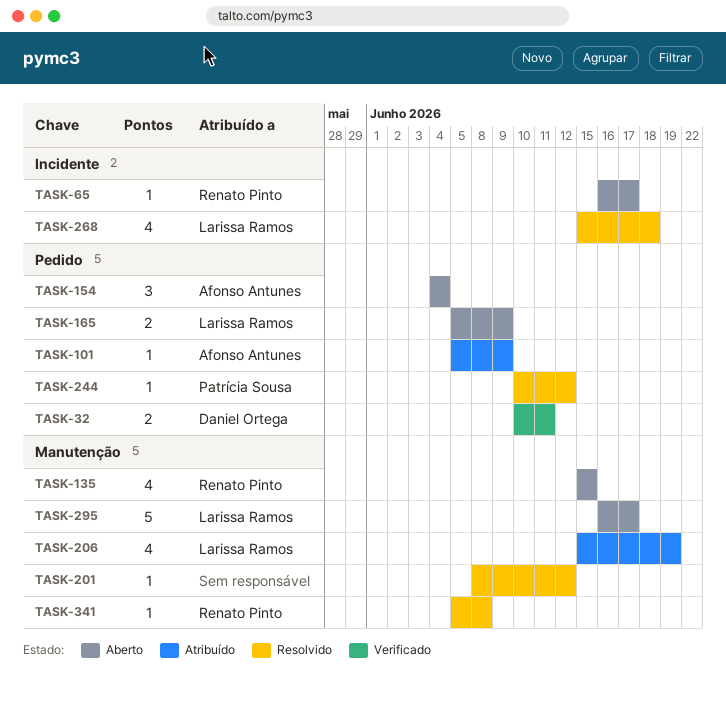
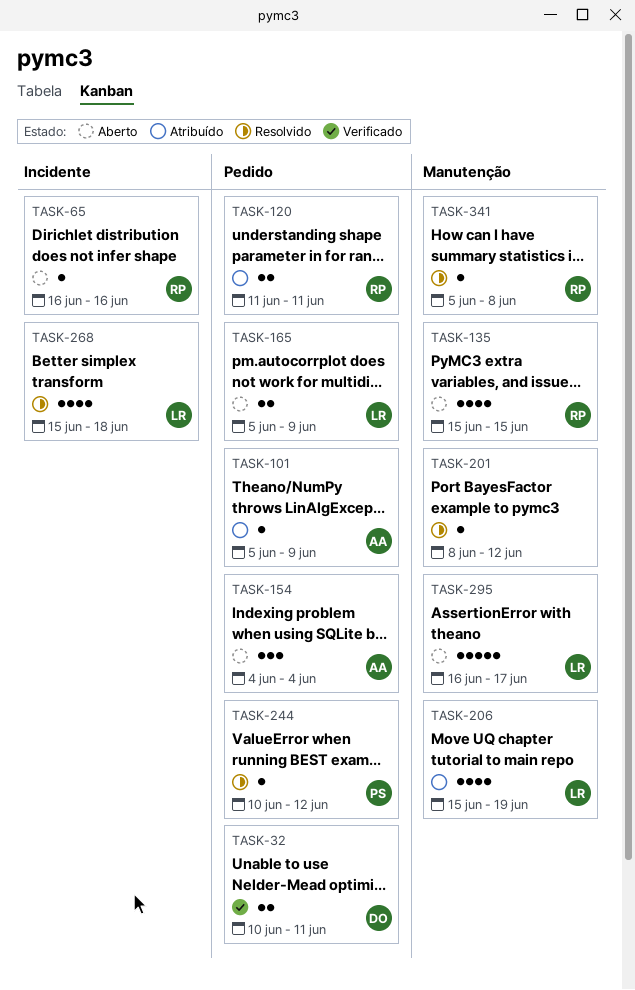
TASK-65, due: Jun 17 -> Jun 16
TASK-120: none -> present

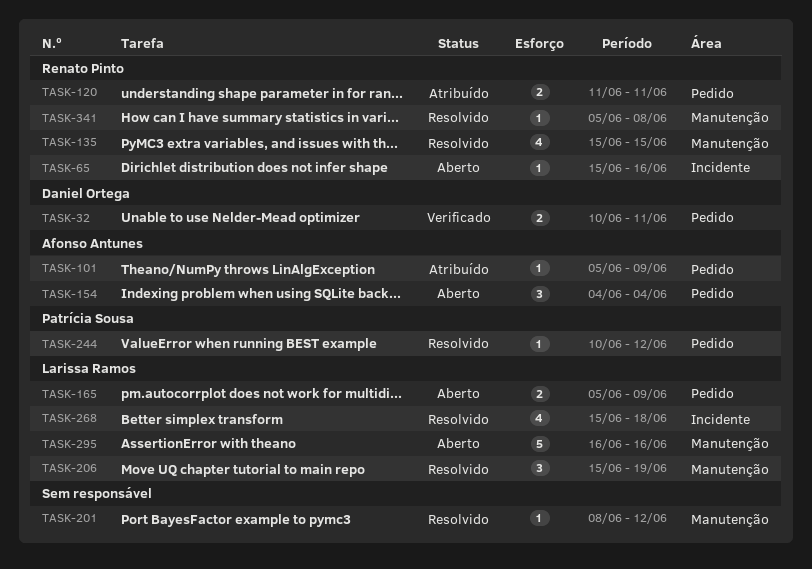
TASK-65, start: Jun 16 -> Jun 15
TASK-135, status: Aberto -> Resolvido
TASK-206, status: Atribuído -> Resolvido
TASK-206, estimate: 4 -> 3
TASK-295, due: Jun 17 -> Jun 16

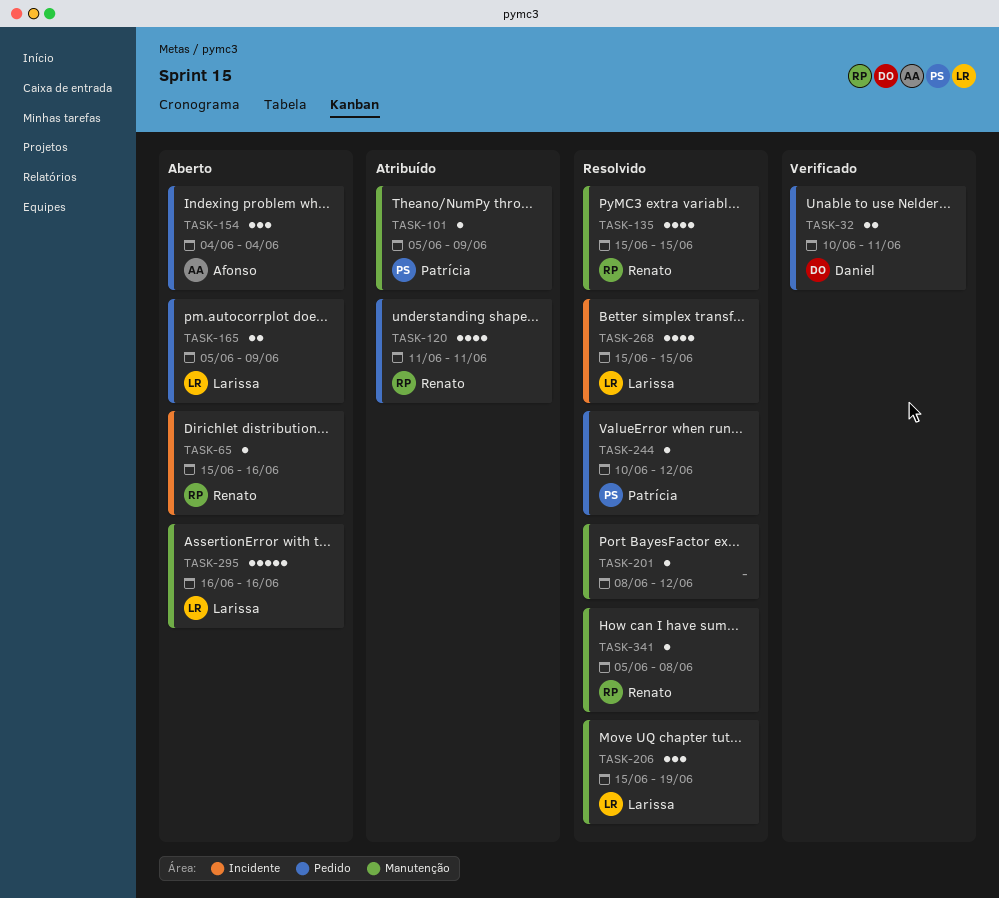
TASK-101, owner: Afonso Antunes -> Patrícia Sousa
TASK-101, label: Pedido -> Manutenção
TASK-120, estimate: 2 -> 4
TASK-268, due: Jun 18 -> Jun 15

